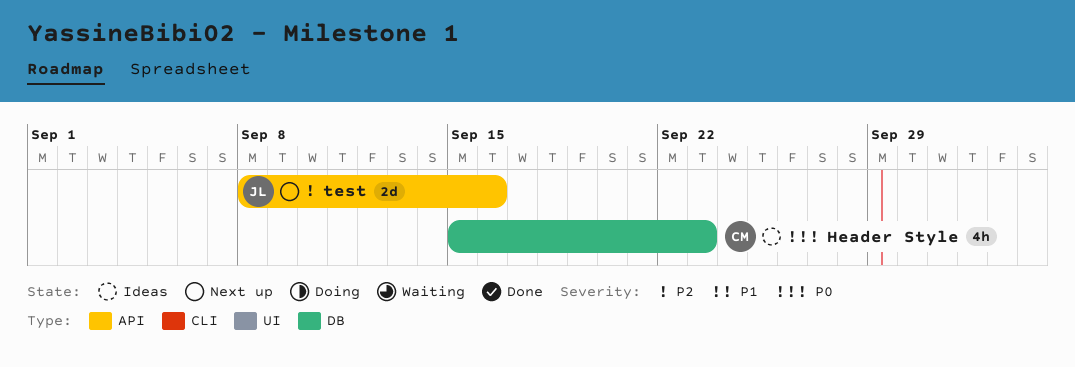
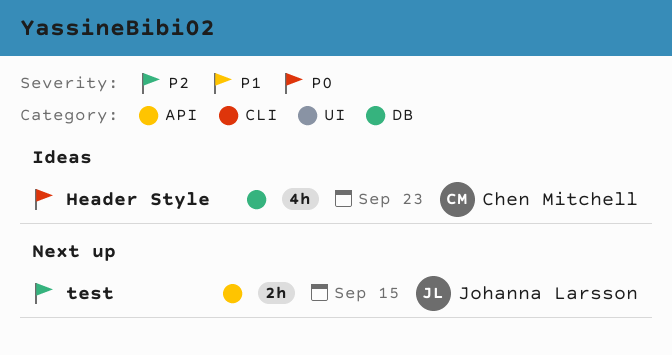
test, estimate: 2d -> 2h
test, due: Sep 16 -> Sep 15

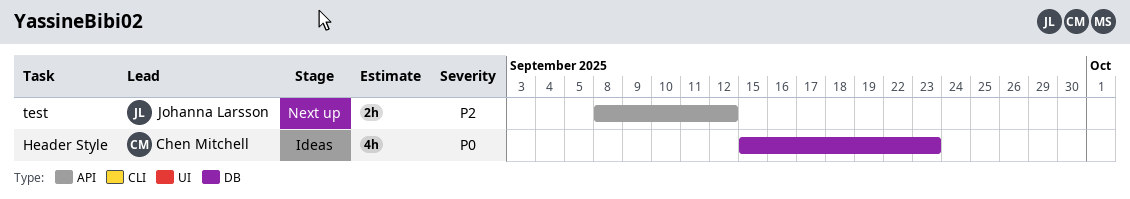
test, due: Sep 15 -> Sep 12

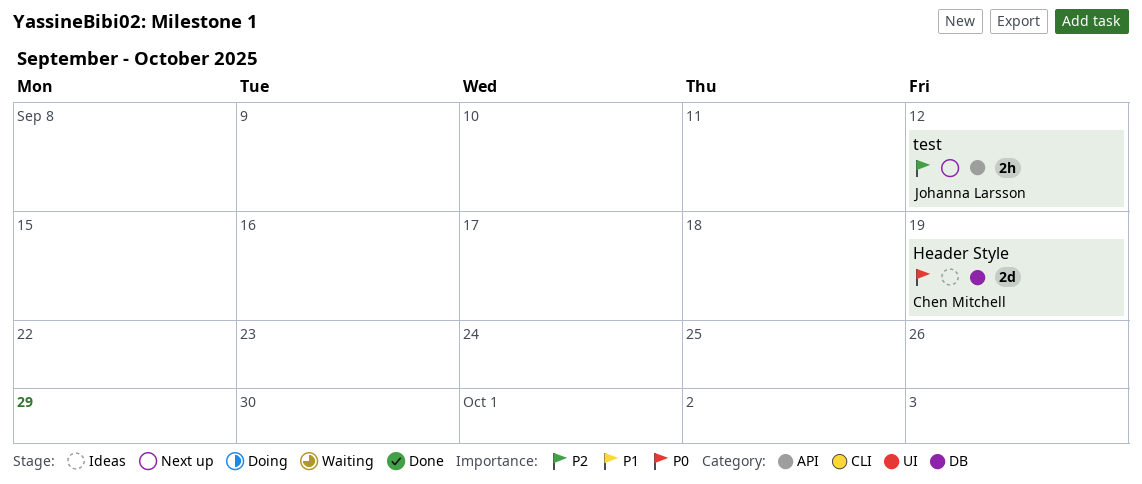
Header Style, estimate: 4h -> 2d
Header Style, due: Sep 23 -> Sep 19

